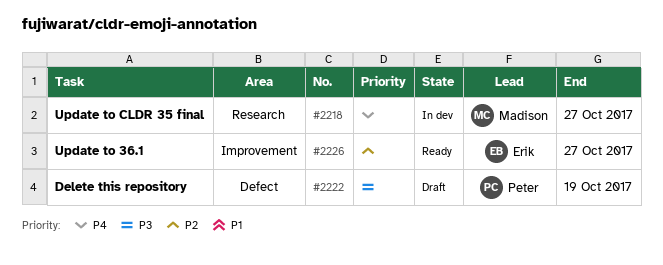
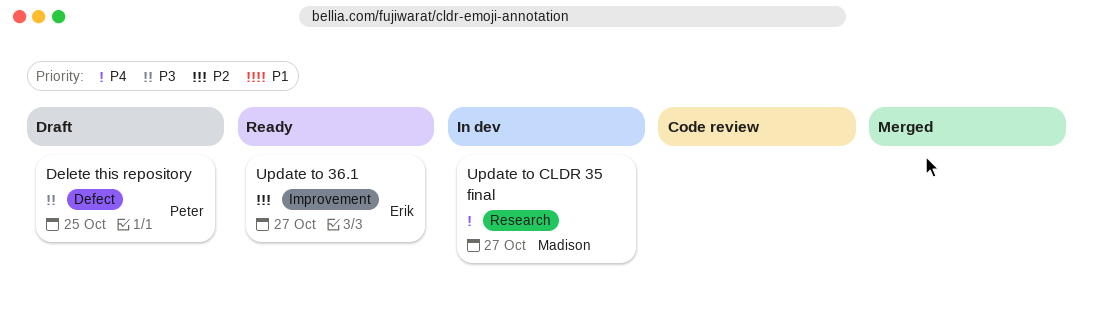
Delete this repository, due: Oct 19 -> Oct 25

